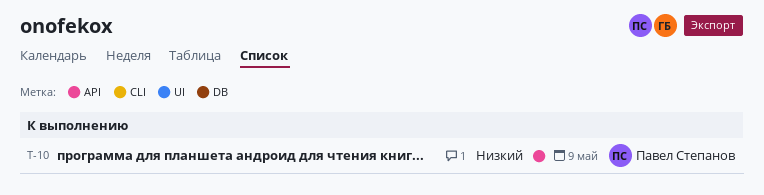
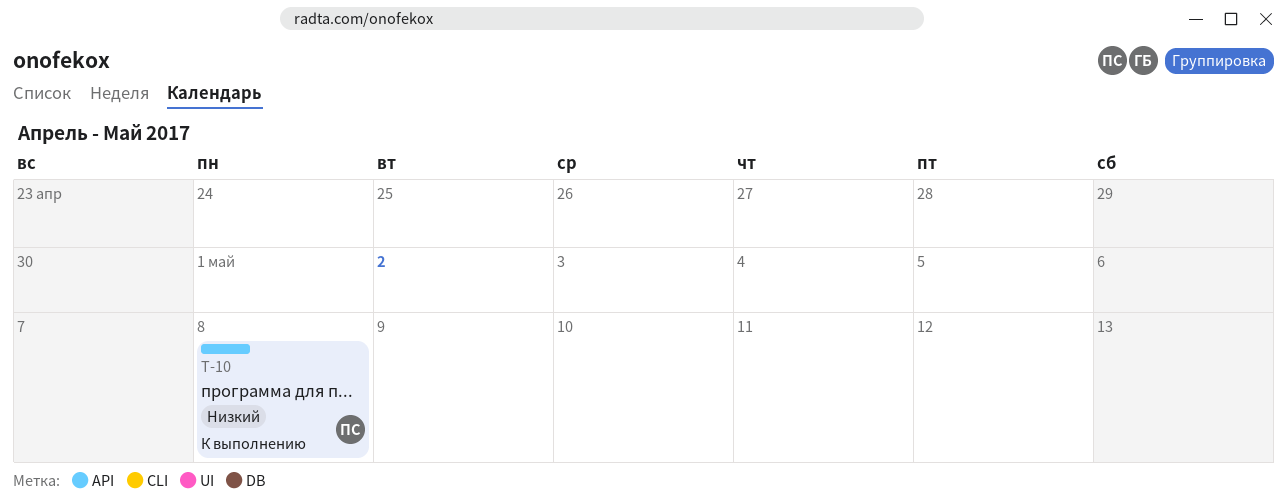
T-10, due: May 9 -> May 8

